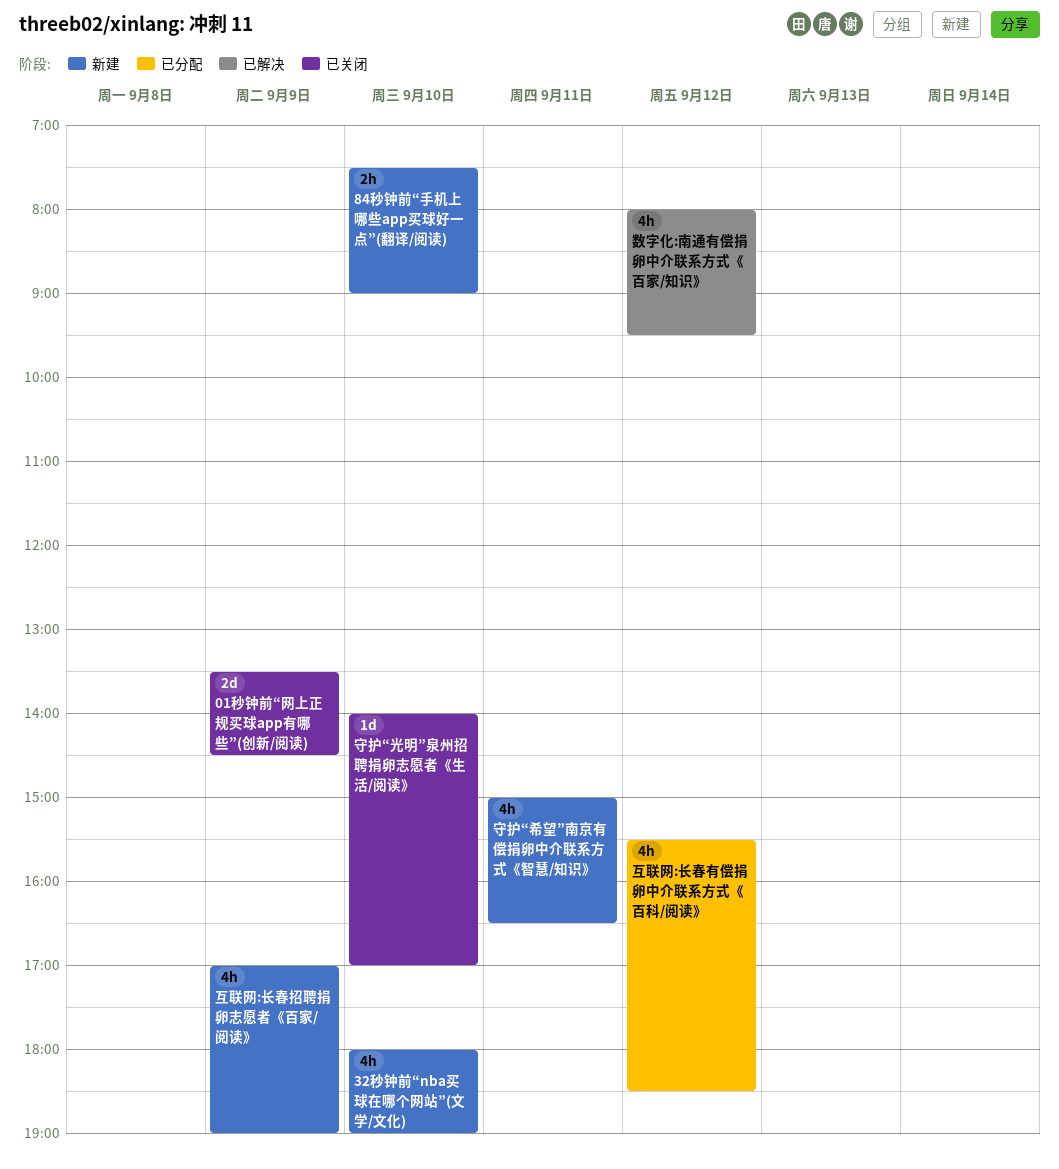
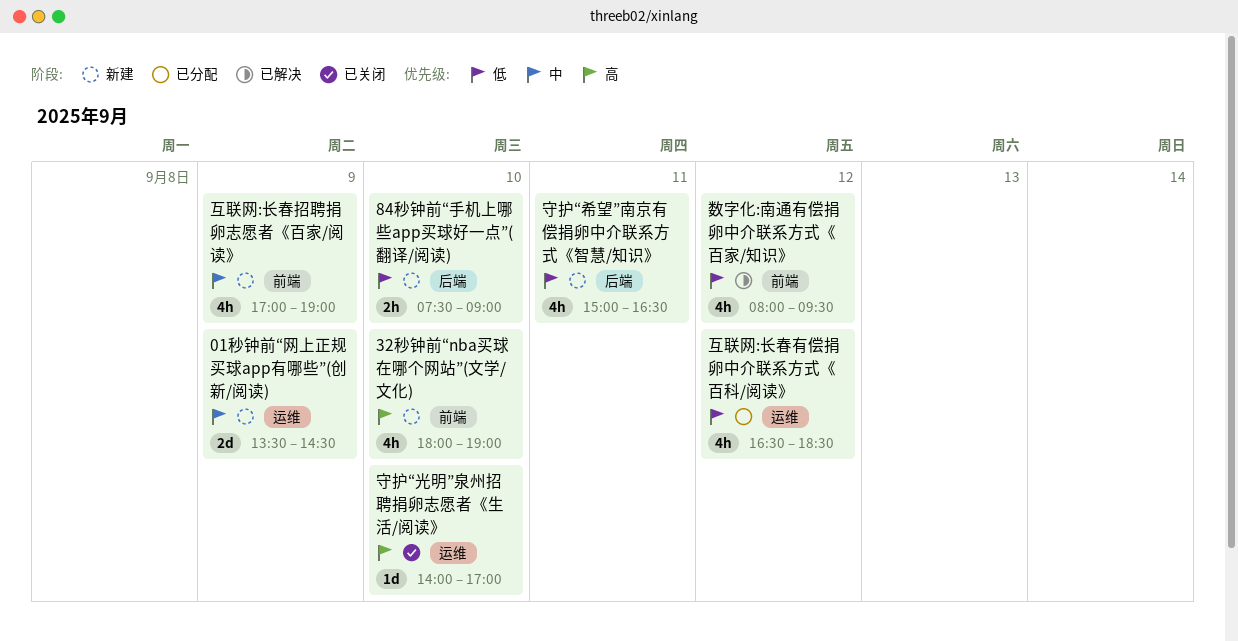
01秒钟前“网上正规买球app有哪些”(创新/阅读), status: 已关闭 -> 新建
互联网:长春有偿捐卵中介联系方式《百科/阅读》, begins: 15:30 -> 16:30

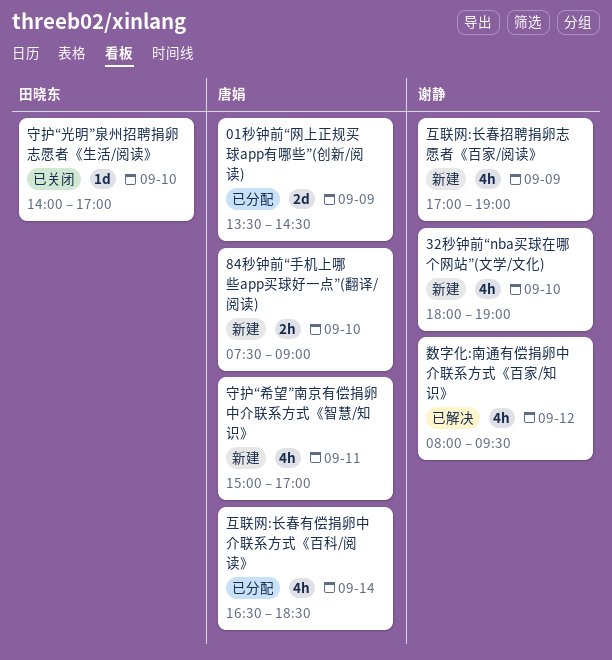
01秒钟前“网上正规买球app有哪些”(创新/阅读), status: 新建 -> 已分配
互联网:长春有偿捐卵中介联系方式《百科/阅读》, day: Sep 12 -> Sep 14
守护“希望”南京有偿捐卵中介联系方式《智慧/知识》, ends: 16:30 -> 17:00

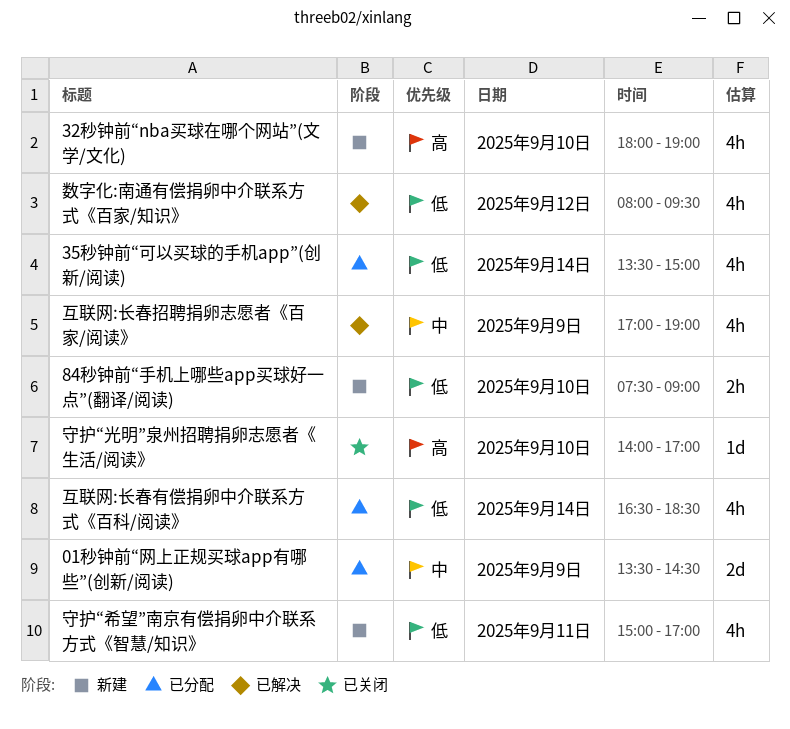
35秒钟前“可以买球的手机app”(创新/阅读): none -> present
互联网:长春招聘捐卵志愿者《百家/阅读》, status: 新建 -> 已解决

